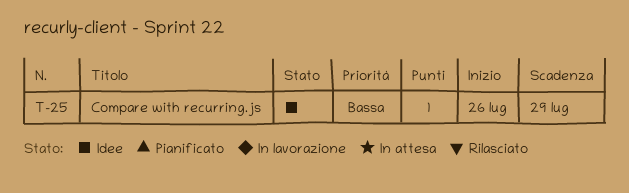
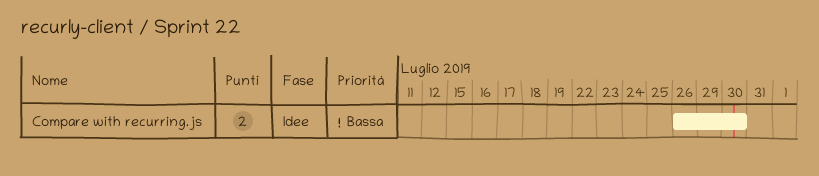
Compare with recurring.js, estimate: 1 -> 2
Compare with recurring.js, due: Jul 29 -> Jul 30

